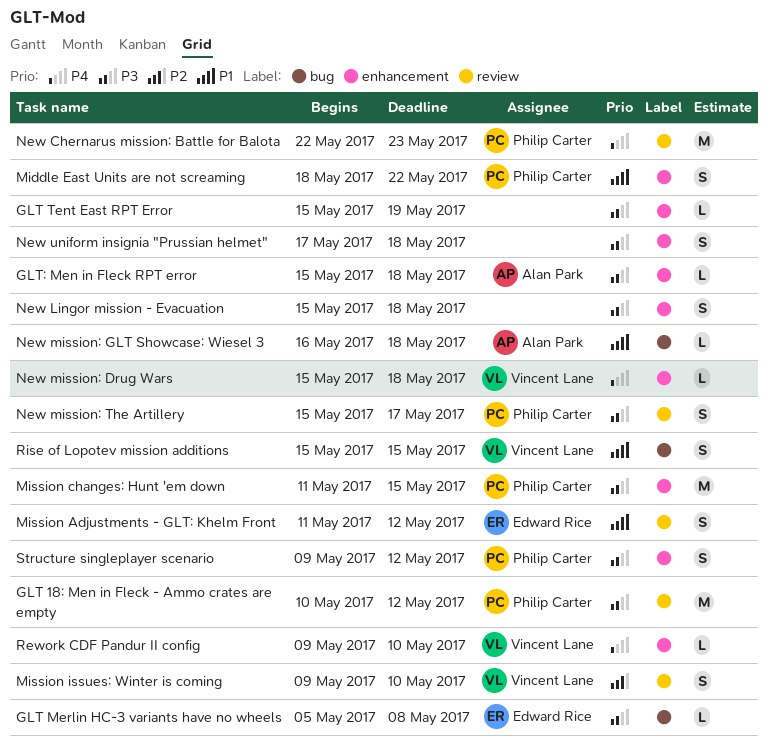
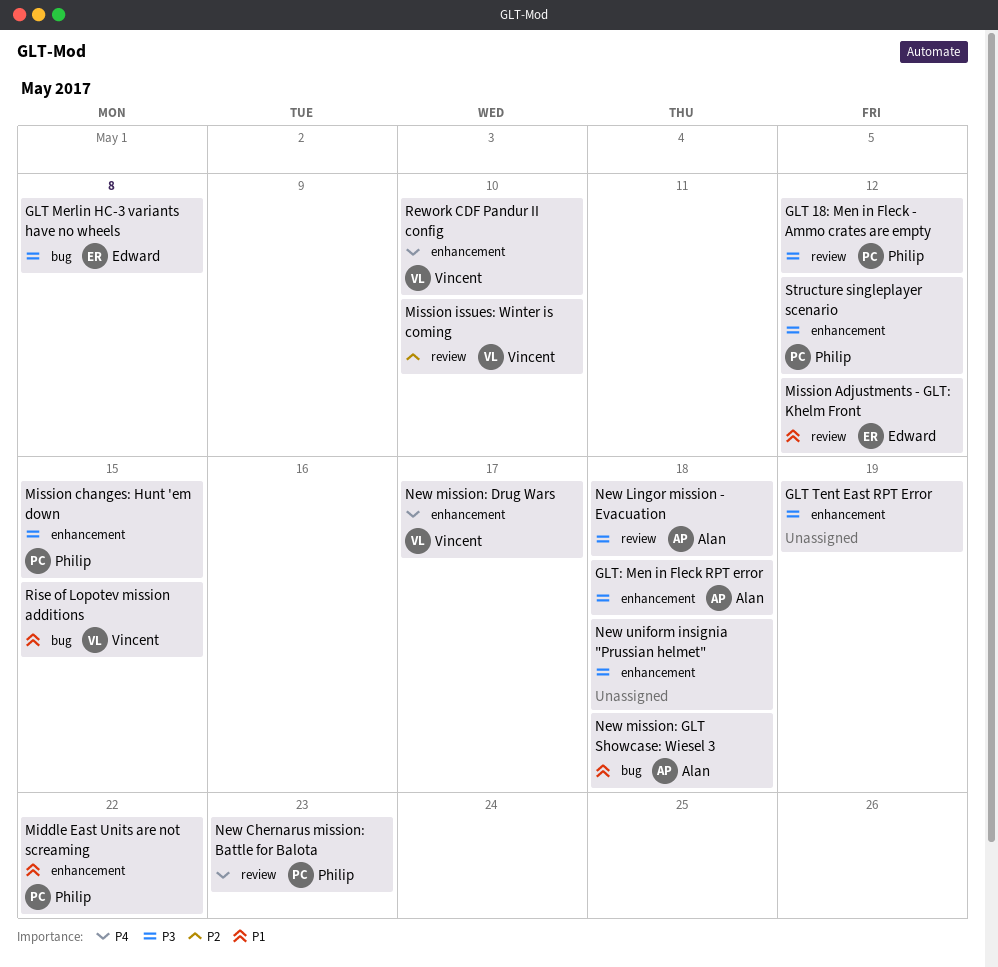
New Lingor mission - Evacuation, owner: none -> Alan Park
New Lingor mission - Evacuation, label: enhancement -> review
New mission: Drug Wars, due: May 18 -> May 17
New mission: The Artillery: present -> none

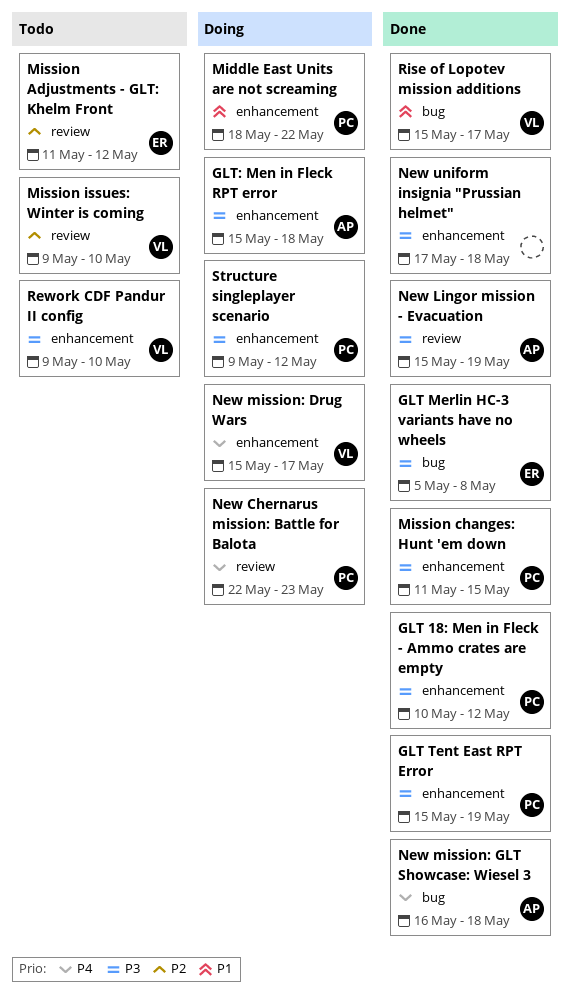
GLT 18: Men in Fleck - Ammo crates are empty, label: review -> enhancement
GLT Tent East RPT Error, owner: none -> Philip
Mission Adjustments - GLT: Khelm Front, priority: P1 -> P2
New Lingor mission - Evacuation, due: May 18 -> May 19
New mission: GLT Showcase: Wiesel 3, priority: P1 -> P4
Rework CDF Pandur II config, priority: P4 -> P3
Rise of Lopotev mission additions, due: May 15 -> May 17

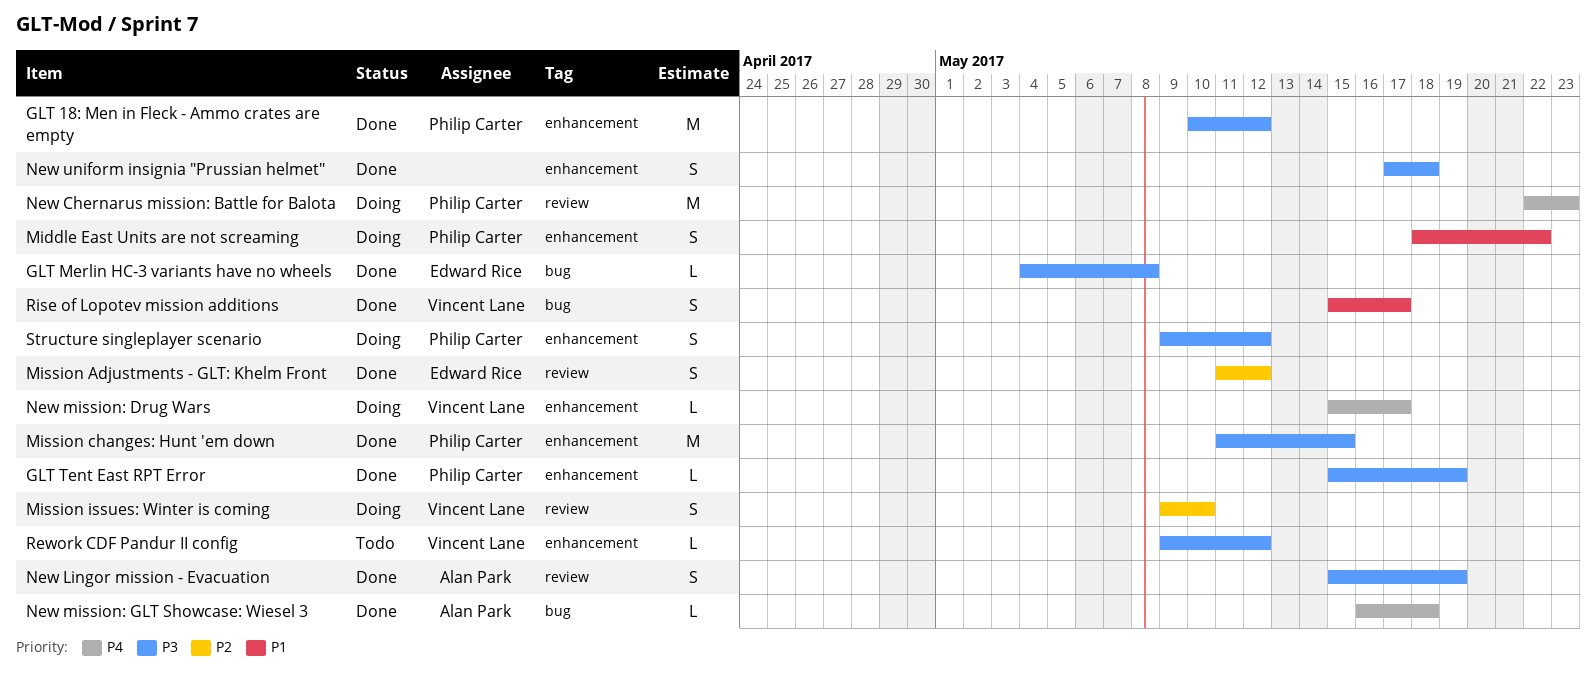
GLT Merlin HC-3 variants have no wheels, start: May 5 -> May 4
GLT: Men in Fleck RPT error: present -> none
Mission Adjustments - GLT: Khelm Front, status: Todo -> Done
Mission issues: Winter is coming, status: Todo -> Doing
Rework CDF Pandur II config, due: May 10 -> May 12

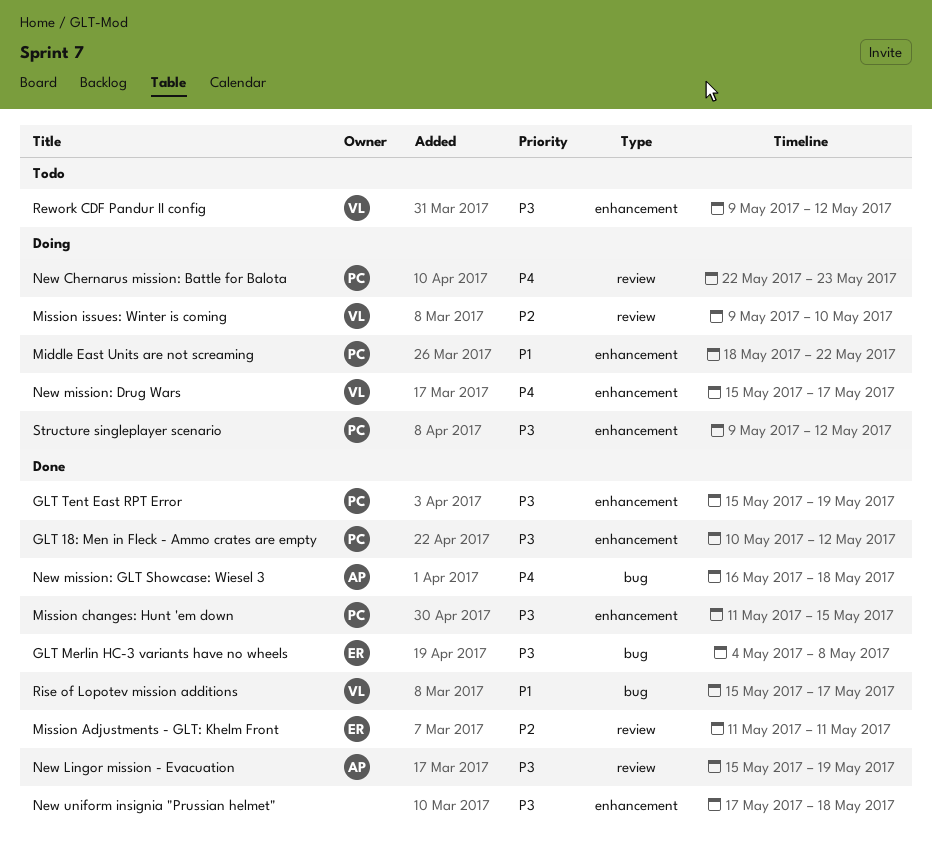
Mission Adjustments - GLT: Khelm Front, due: May 12 -> May 11

